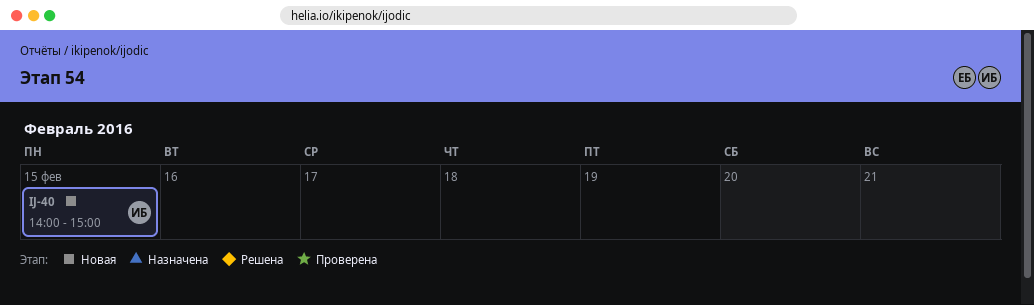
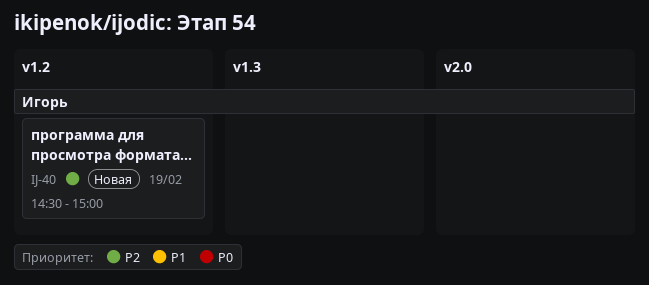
IJ-40, day: Feb 15 -> Feb 19
IJ-40, begins: 14:00 -> 14:30

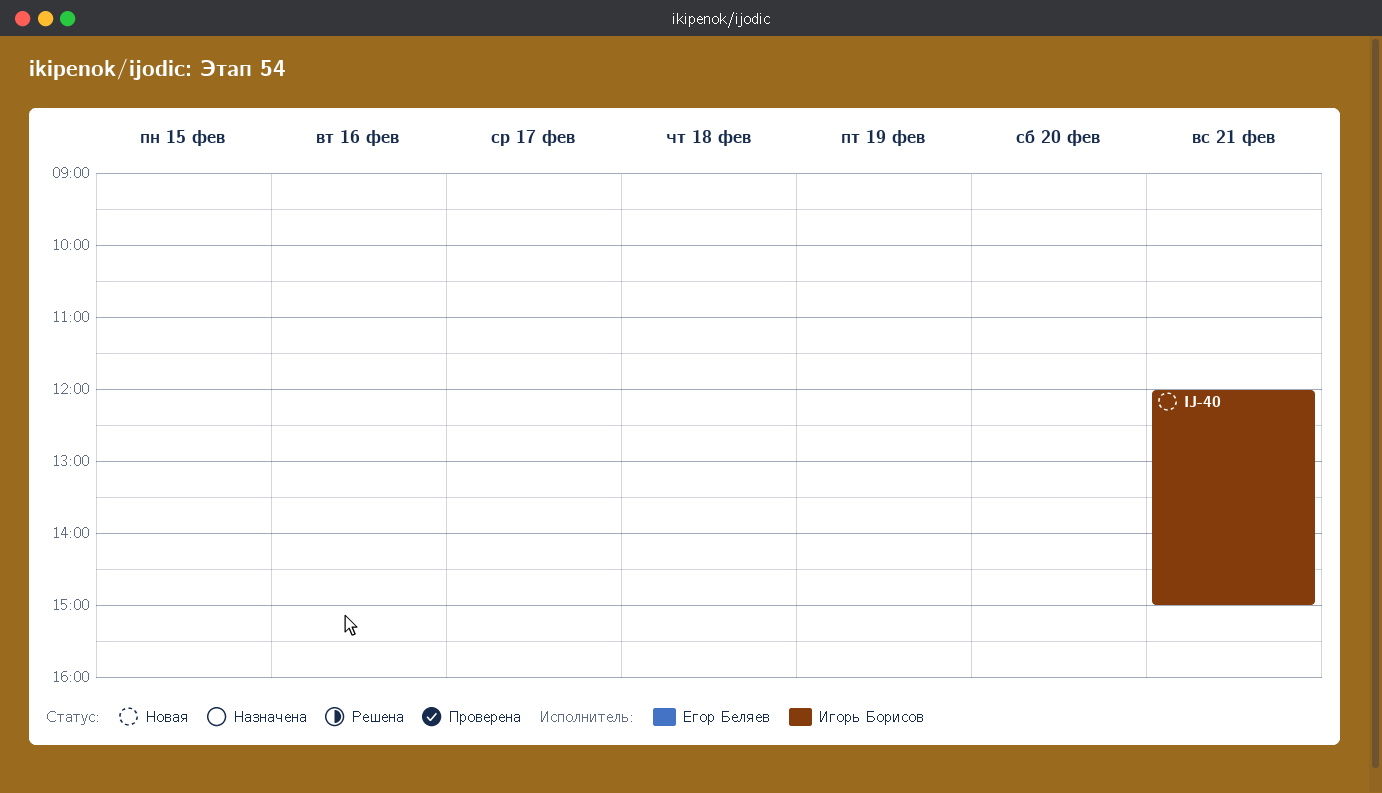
IJ-40, day: Feb 19 -> Feb 21
IJ-40, begins: 14:30 -> 12:00

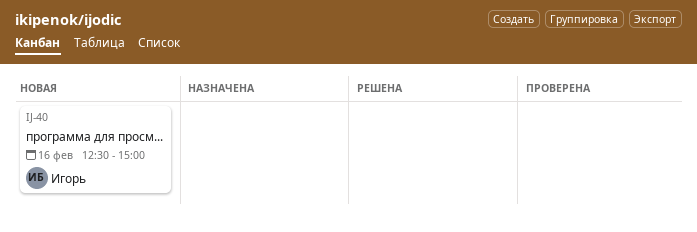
IJ-40, day: Feb 21 -> Feb 16
IJ-40, begins: 12:00 -> 12:30

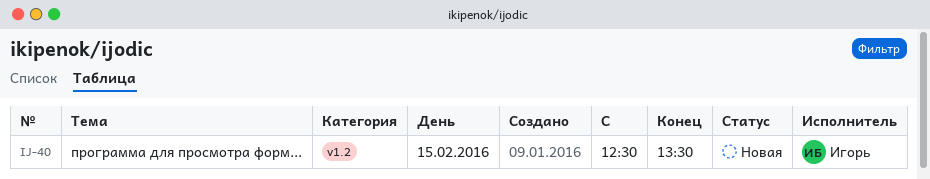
IJ-40, day: Feb 16 -> Feb 15
IJ-40, ends: 15:00 -> 13:30

